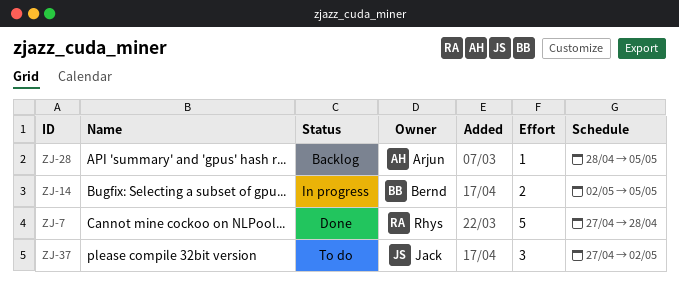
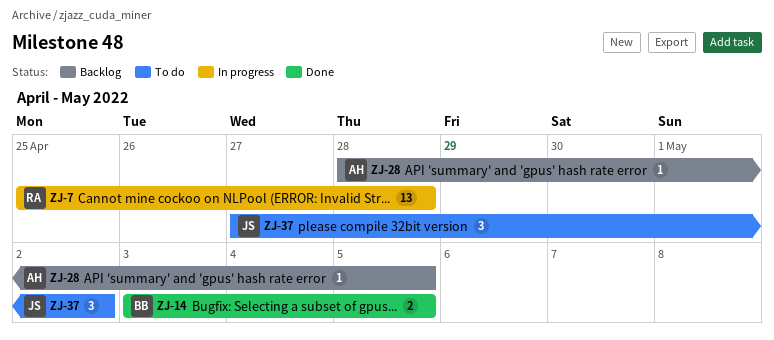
ZJ-7, status: Done -> In progress
ZJ-7, estimate: 5 -> 13
ZJ-7, start: Apr 27 -> Apr 25
ZJ-14, status: In progress -> Done
ZJ-14, start: May 2 -> May 3

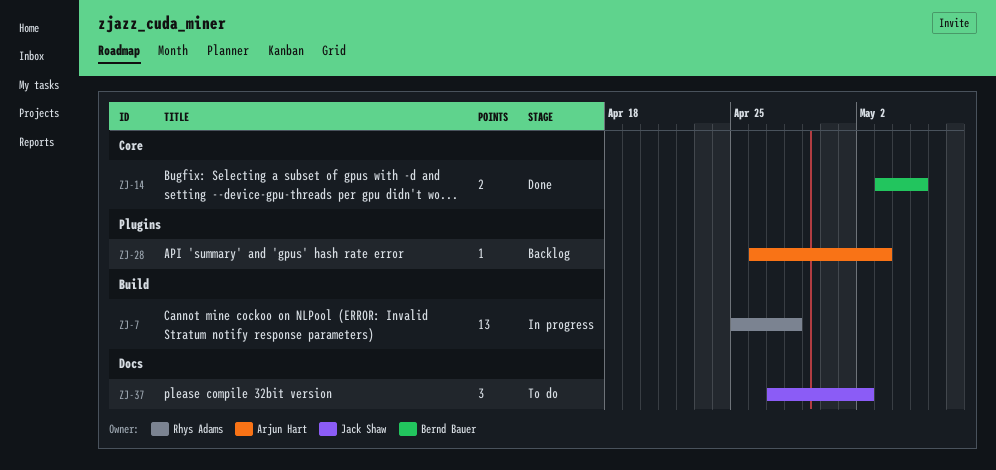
ZJ-28, start: Apr 28 -> Apr 26
ZJ-28, due: May 5 -> May 3

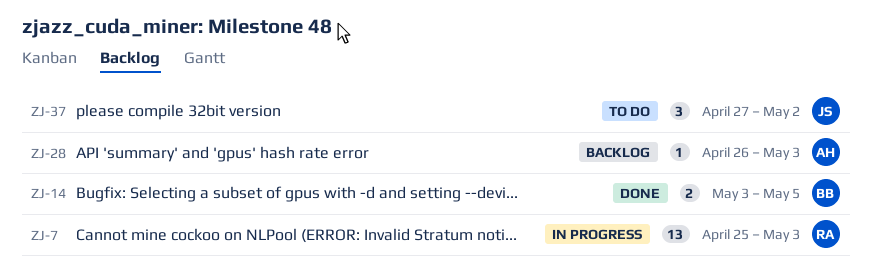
ZJ-7, due: Apr 28 -> May 3

